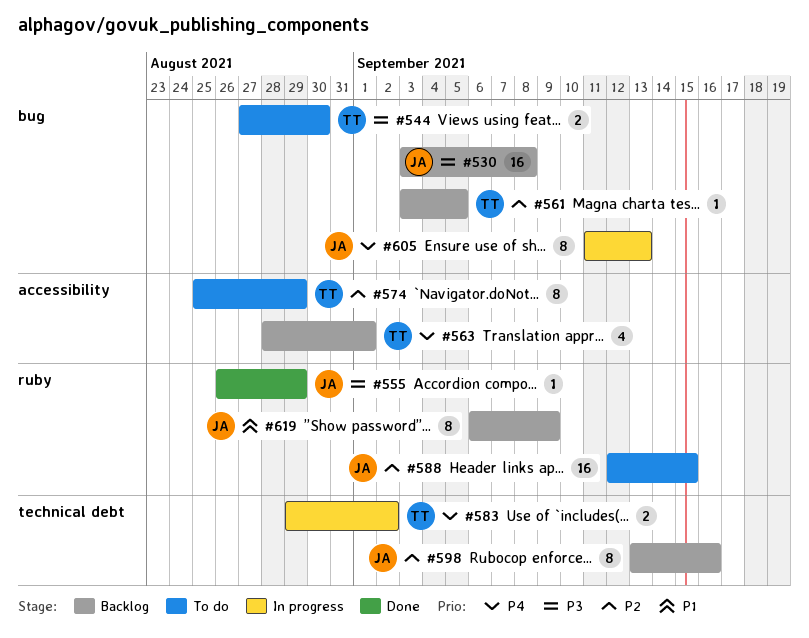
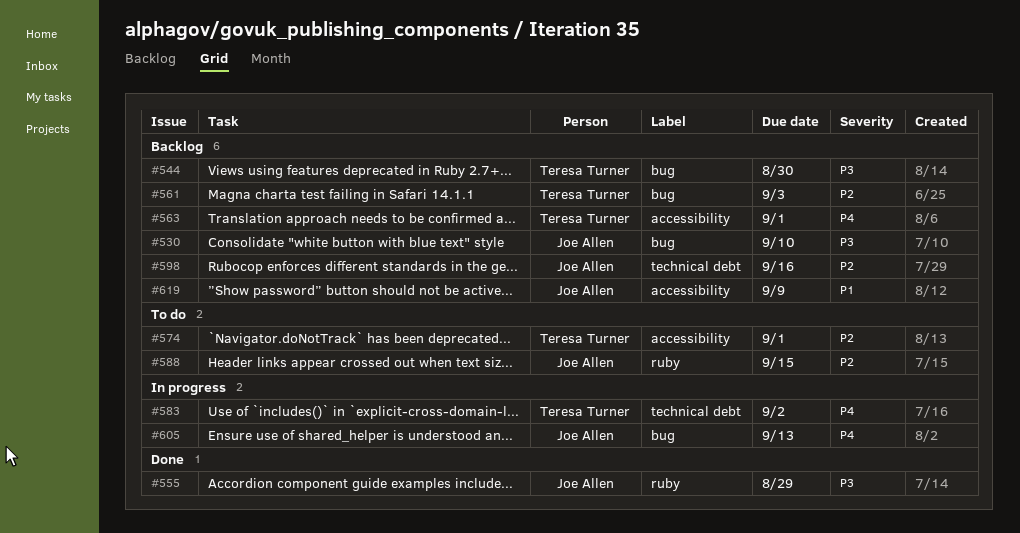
#530, due: Sep 8 -> Sep 10
#544, status: To do -> Backlog
#561, due: Sep 5 -> Sep 3
#574, due: Aug 29 -> Sep 1
#619, label: ruby -> accessibility

